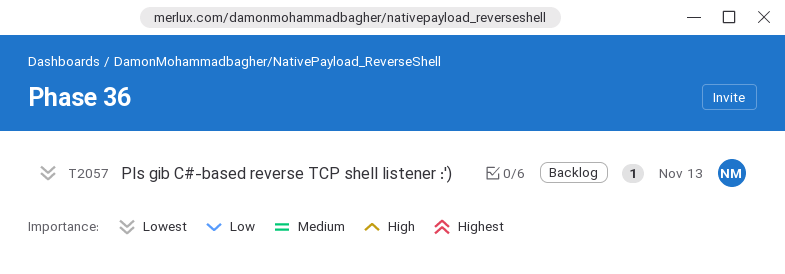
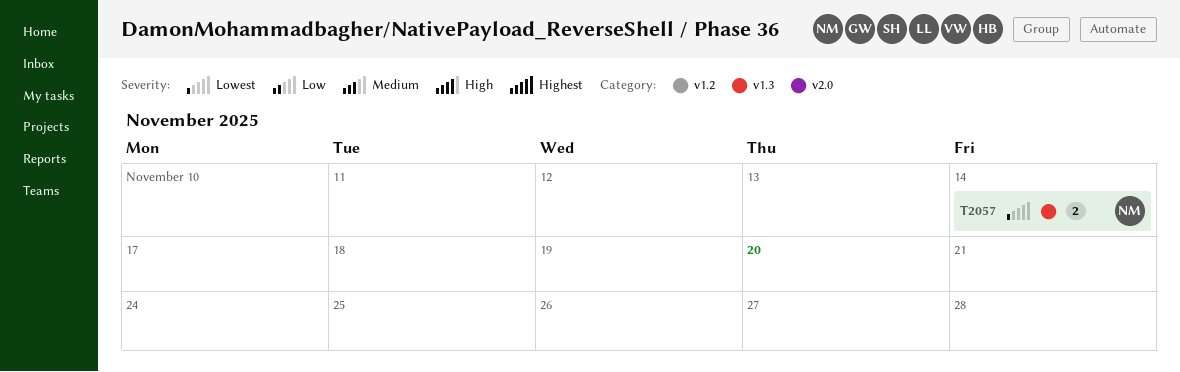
T2057, estimate: 1 -> 2
T2057, due: Nov 13 -> Nov 14

